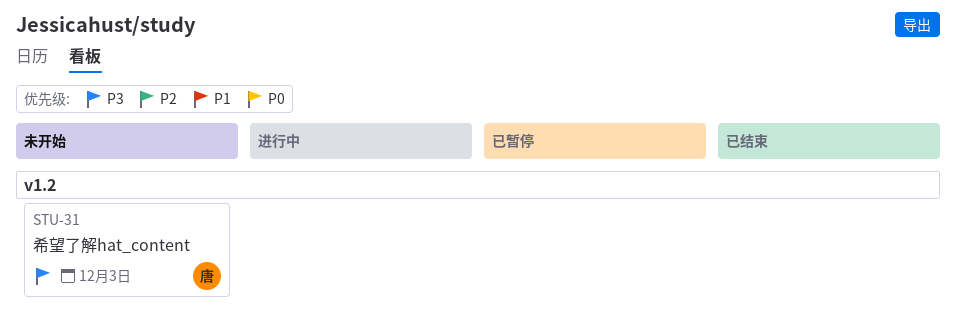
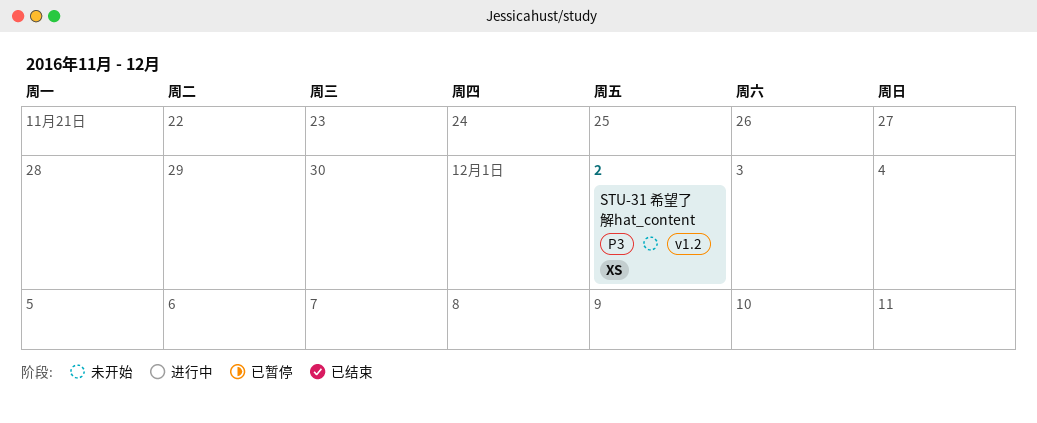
STU-31, due: Dec 3 -> Dec 2

